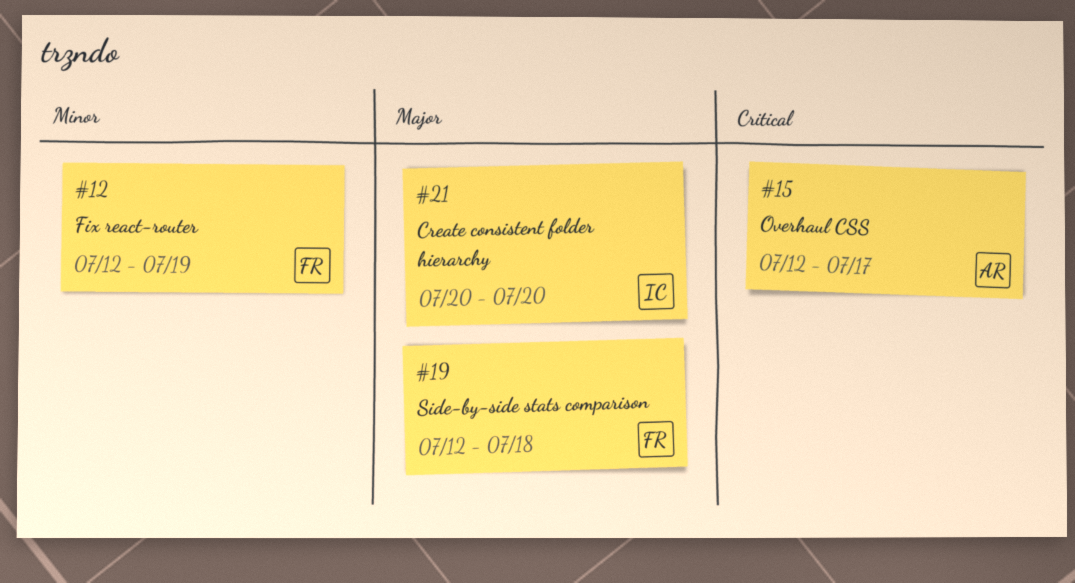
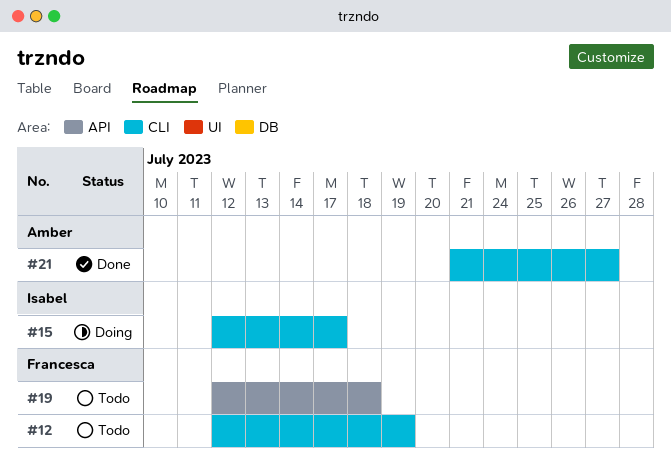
#15, owner: Amber -> Isabel
#21, owner: Isabel -> Amber
#21, start: Jul 20 -> Jul 21
#21, due: Jul 20 -> Jul 27

